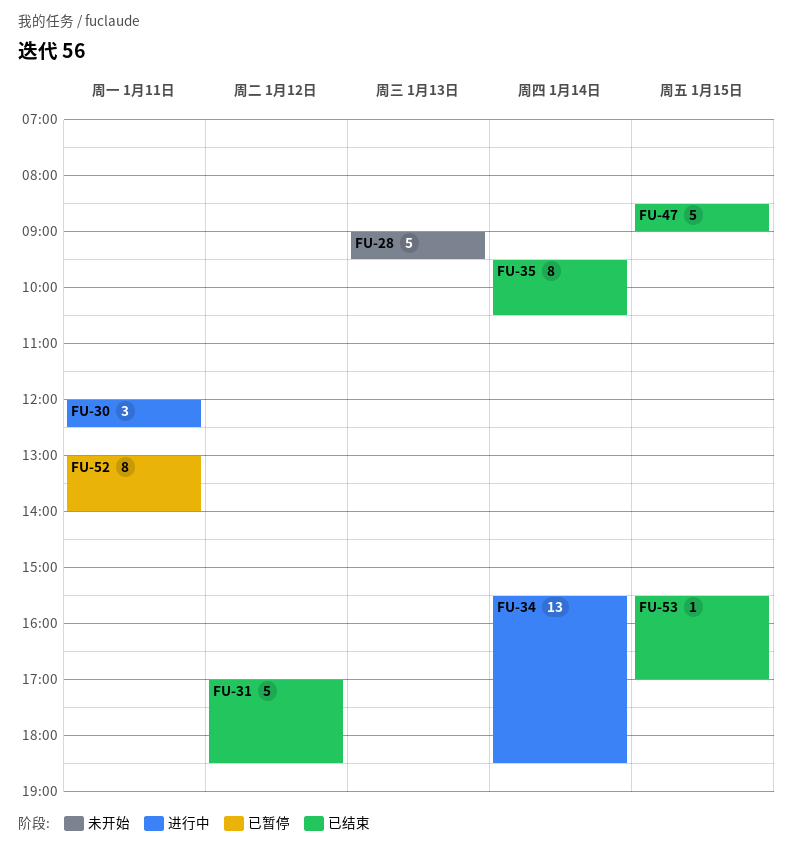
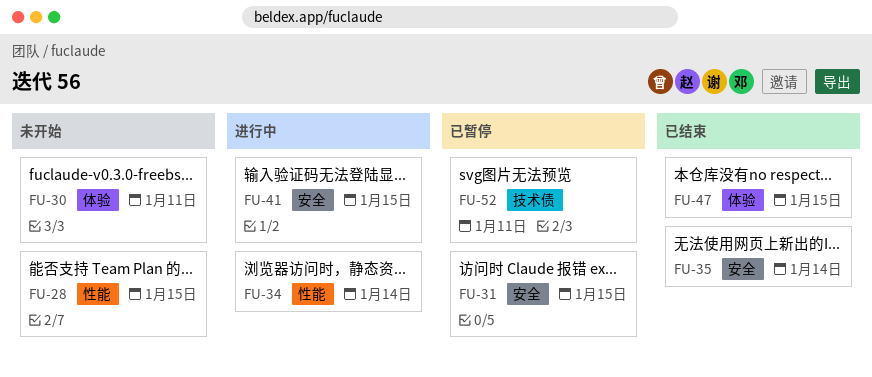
FU-28, day: Jan 13 -> Jan 15
FU-30, status: 进行中 -> 未开始
FU-31, status: 已结束 -> 已暂停
FU-31, day: Jan 12 -> Jan 15
FU-41: none -> present
FU-53: present -> none

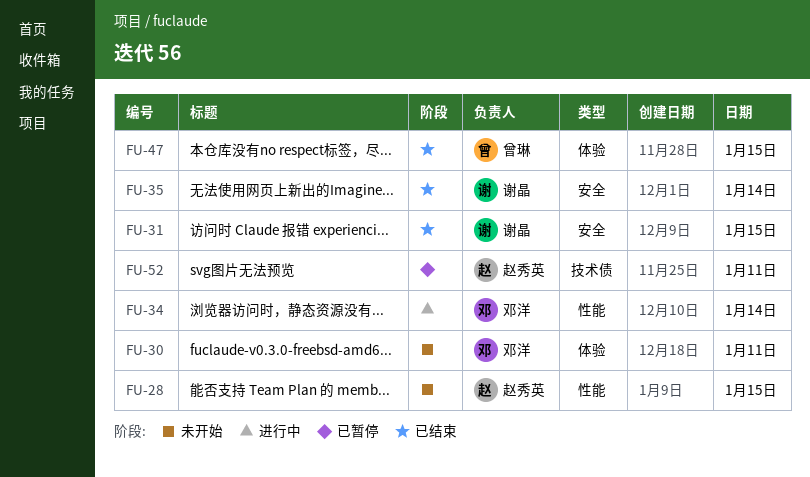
FU-31, status: 已暂停 -> 已结束
FU-41: present -> none

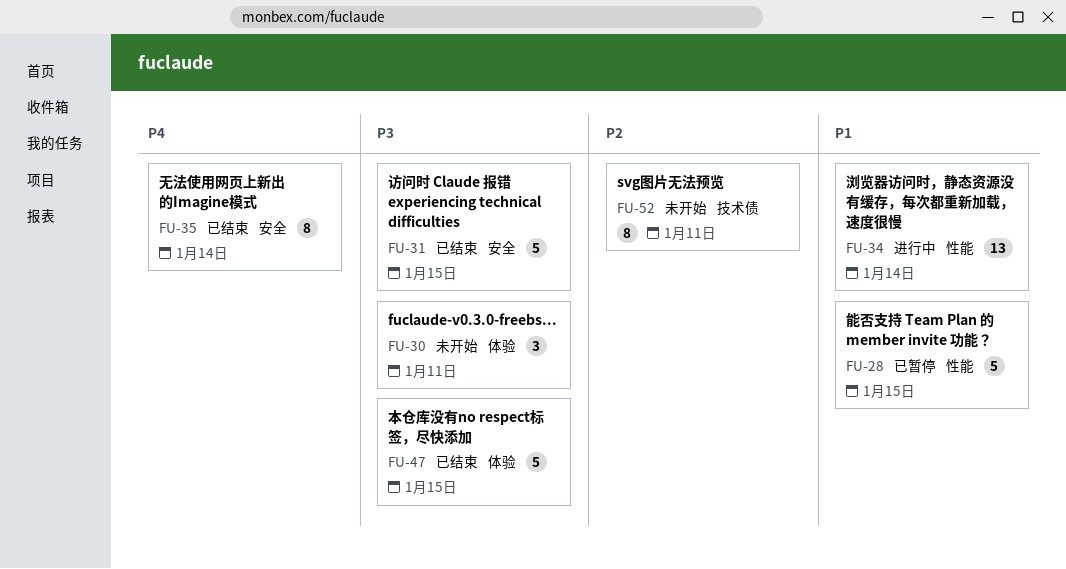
FU-28, status: 未开始 -> 已暂停
FU-52, status: 已暂停 -> 未开始

